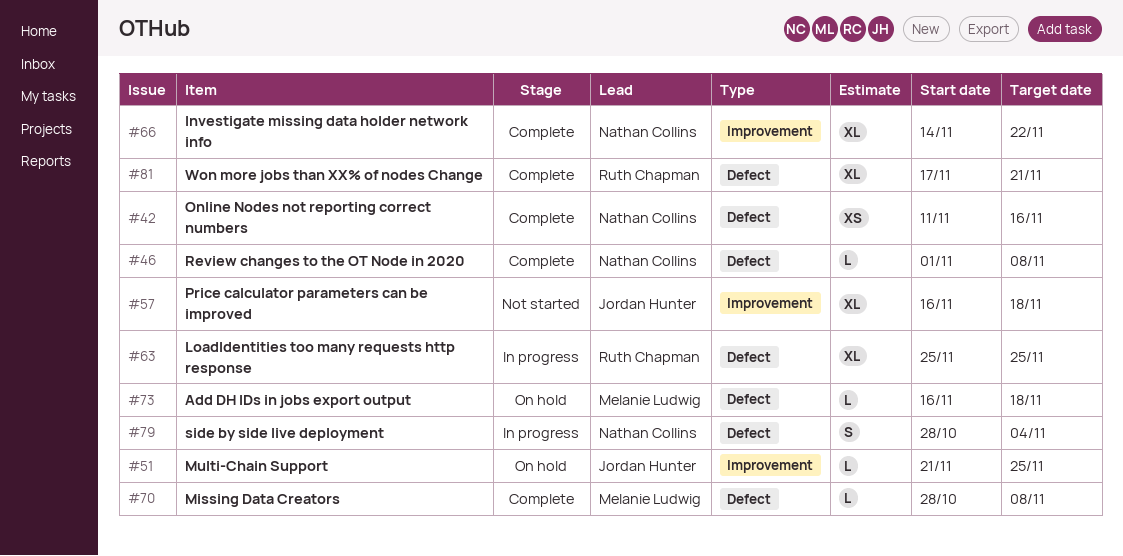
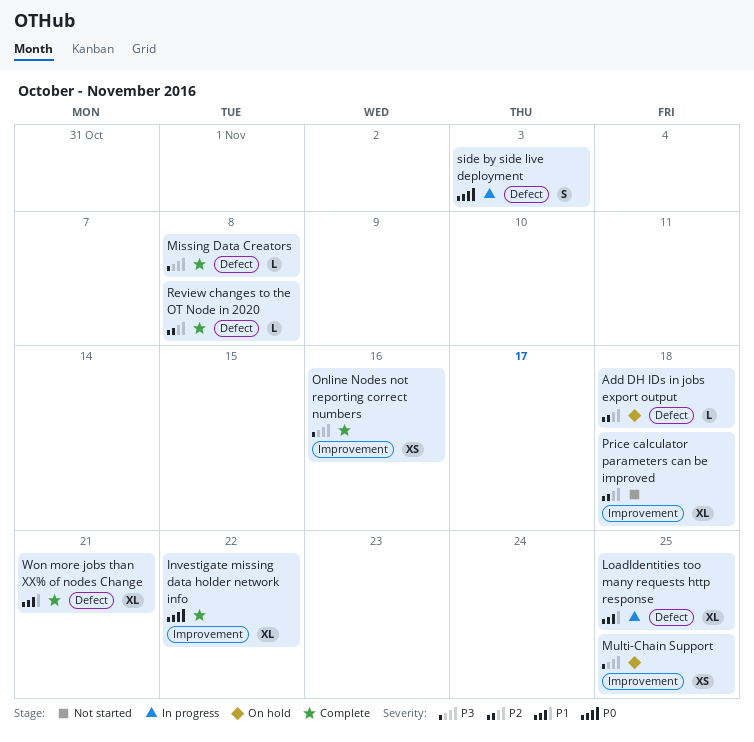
Multi-Chain Support, estimate: L -> XS
Online Nodes not reporting correct numbers, label: Defect -> Improvement
side by side live deployment, due: Nov 4 -> Nov 3

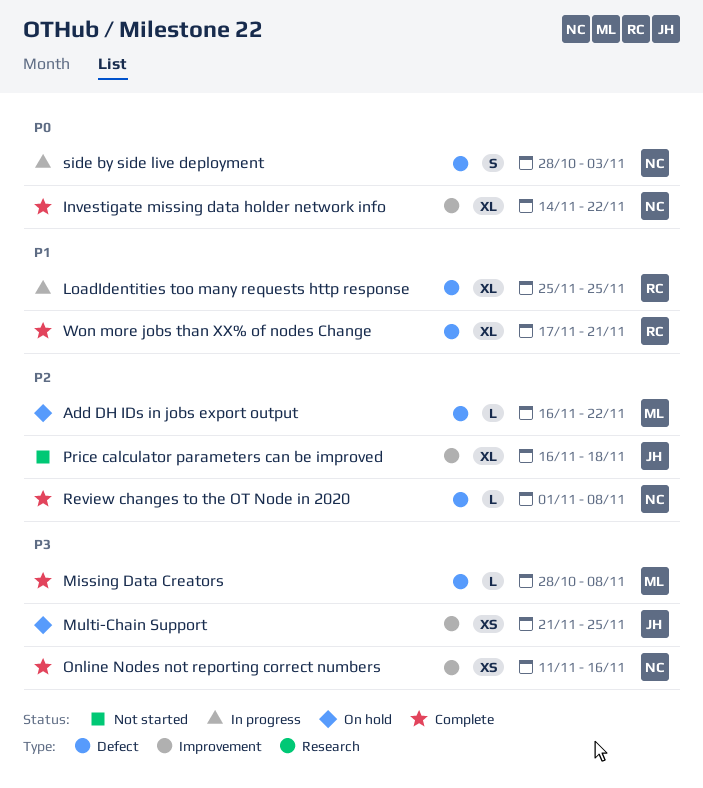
Add DH IDs in jobs export output, due: Nov 18 -> Nov 22

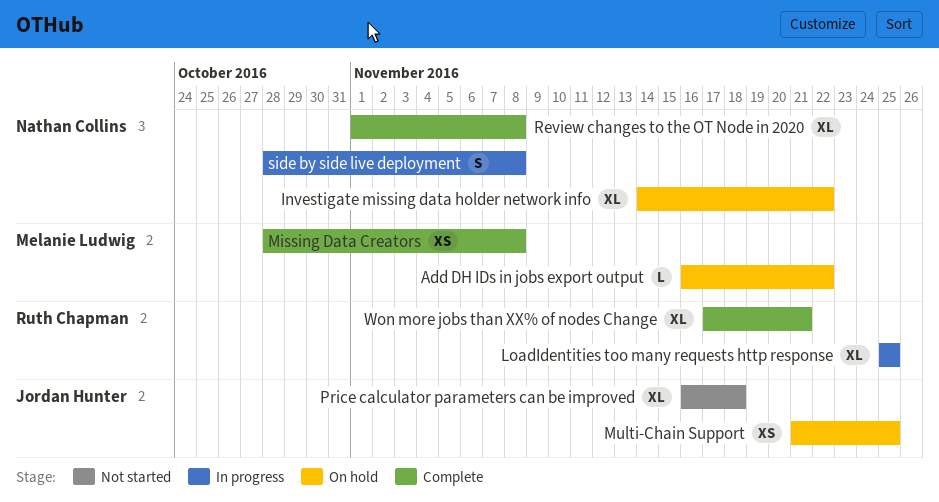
Investigate missing data holder network info, status: Complete -> On hold
Missing Data Creators, estimate: L -> XS
Online Nodes not reporting correct numbers: present -> none
Review changes to the OT Node in 2020, estimate: L -> XL
side by side live deployment, due: Nov 3 -> Nov 8

